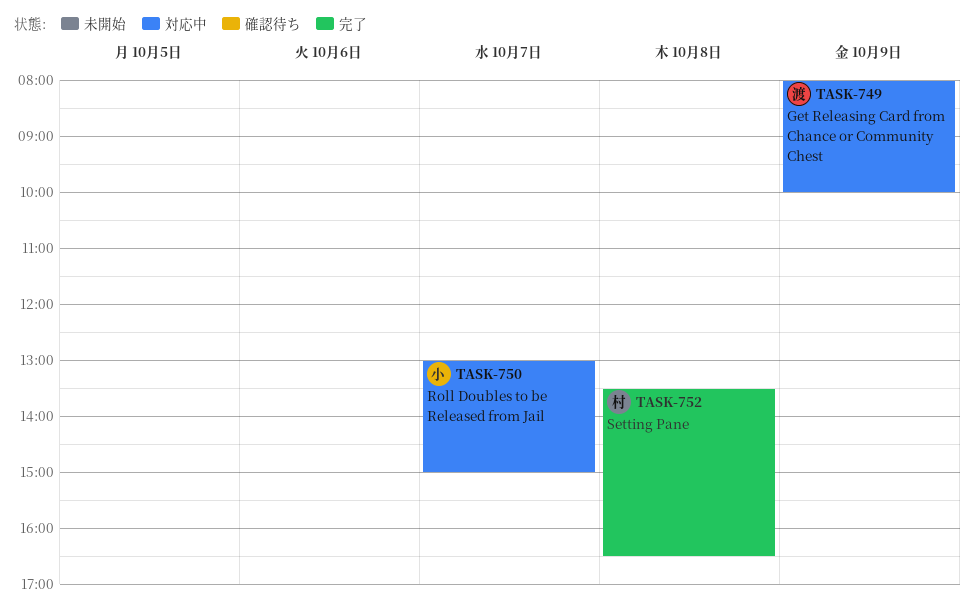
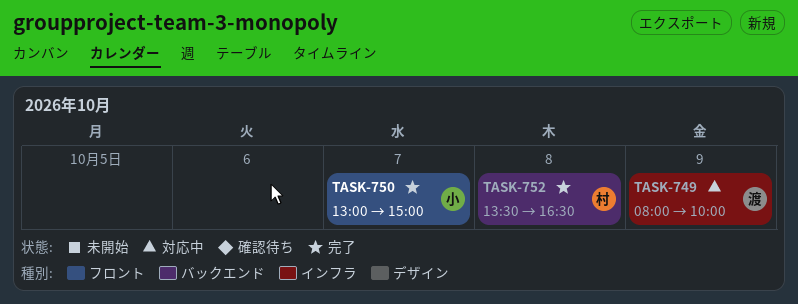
TASK-750, status: 対応中 -> 完了

